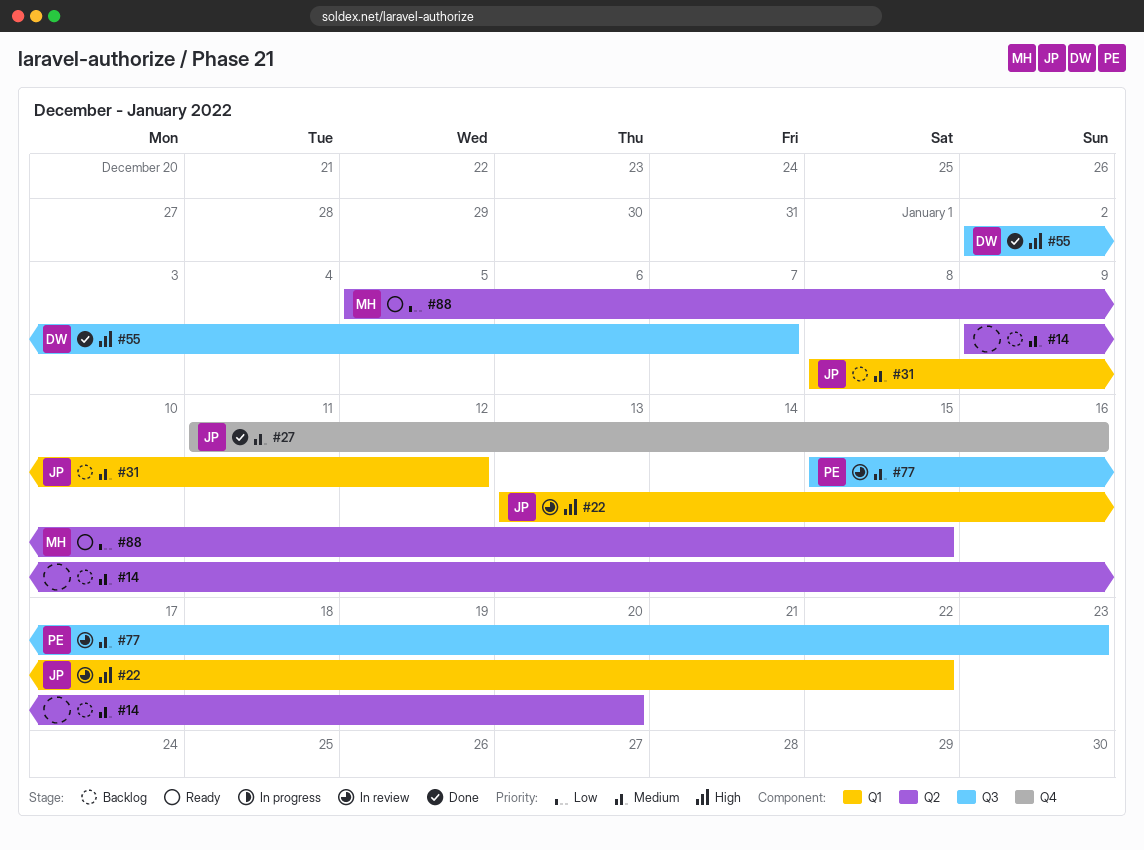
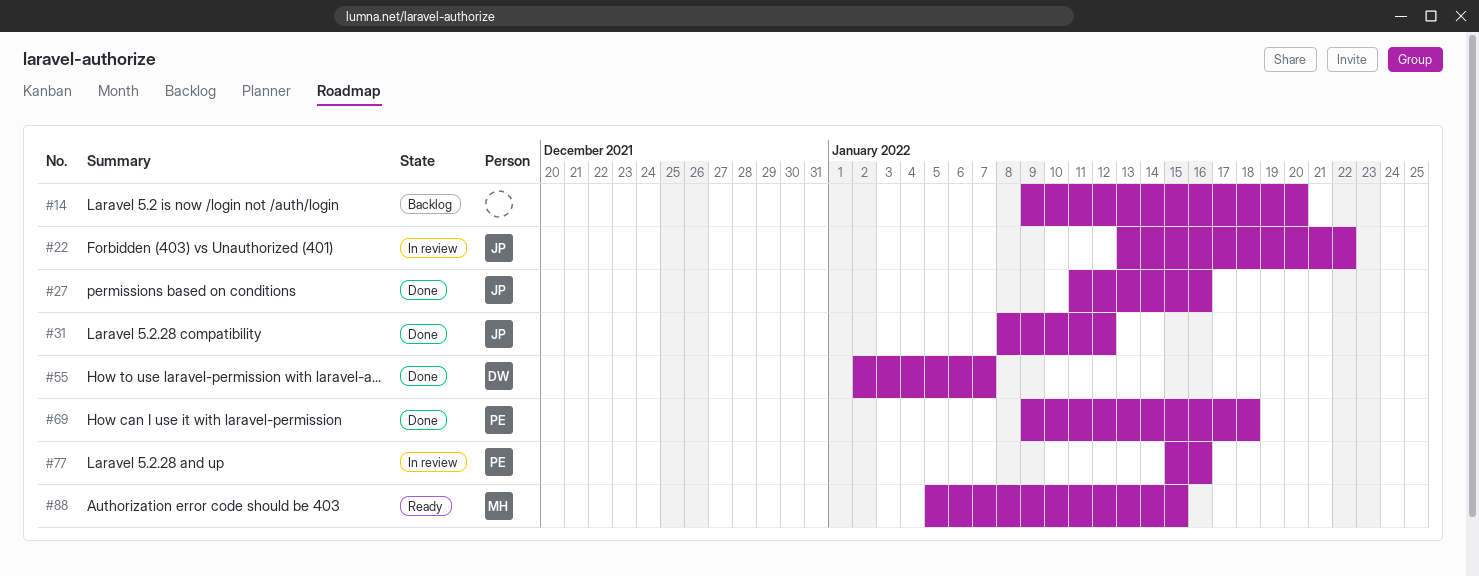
#31, status: Backlog -> Done
#69: none -> present
#77, due: Jan 23 -> Jan 16

